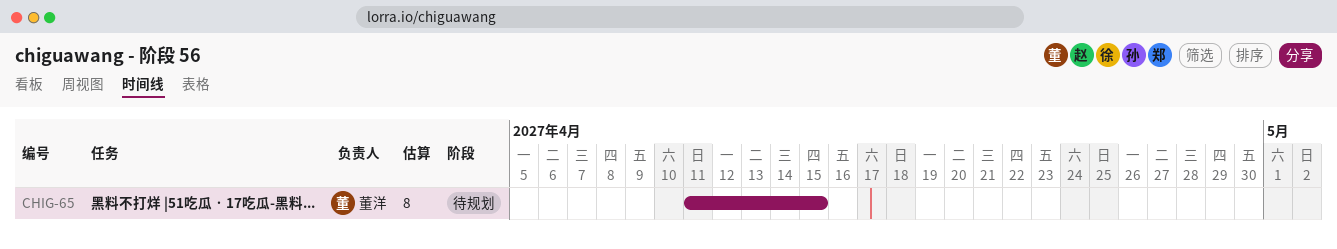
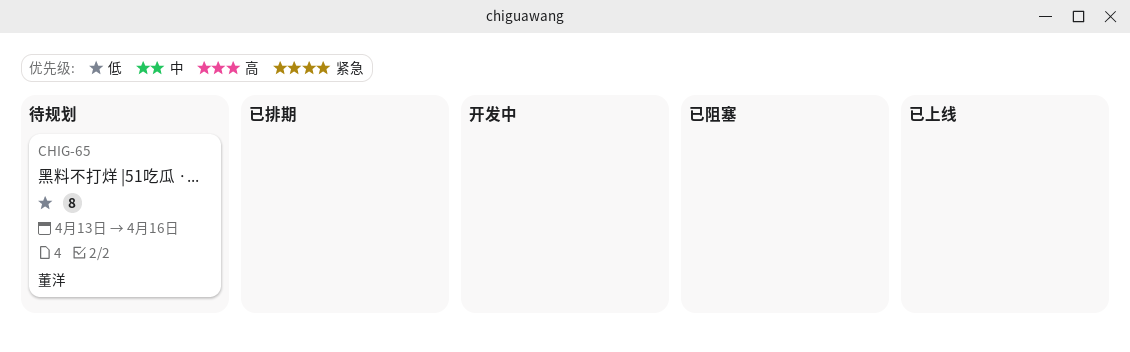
CHIG-65, start: Apr 11 -> Apr 13
CHIG-65, due: Apr 15 -> Apr 16

